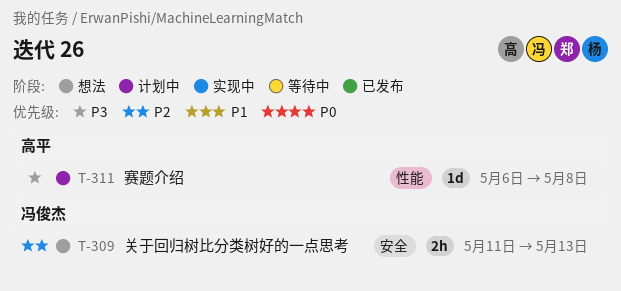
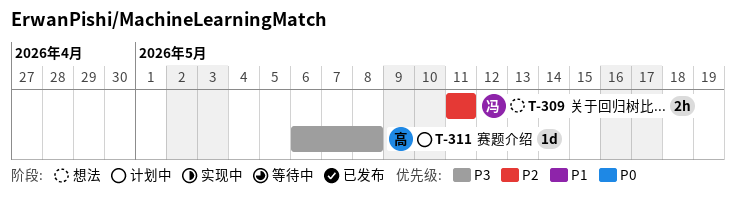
T-309, due: May 13 -> May 11

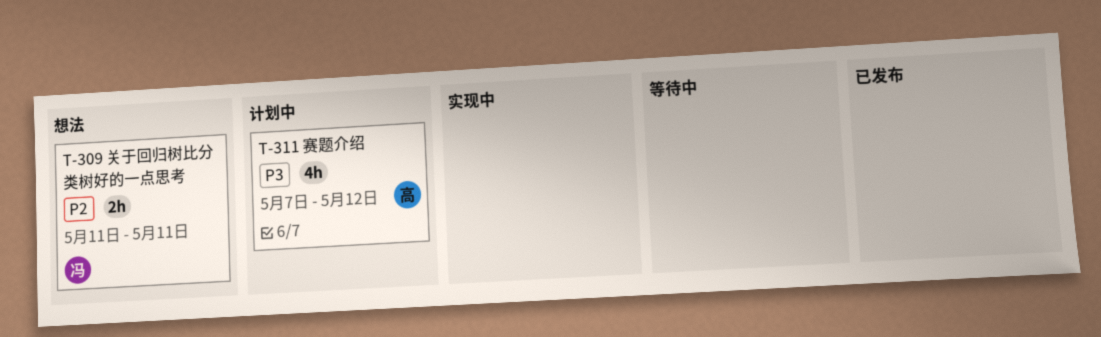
T-311, estimate: 1d -> 4h
T-311, start: May 6 -> May 7
T-311, due: May 8 -> May 12

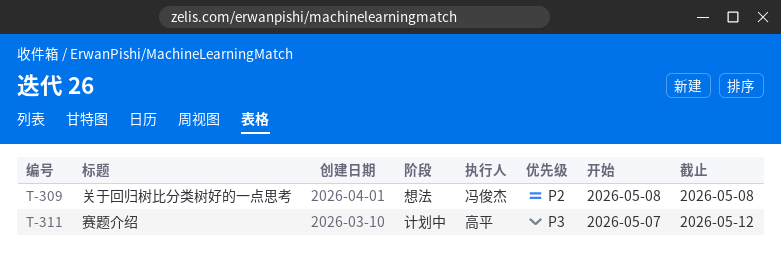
T-309, start: May 11 -> May 8
T-309, due: May 11 -> May 8

